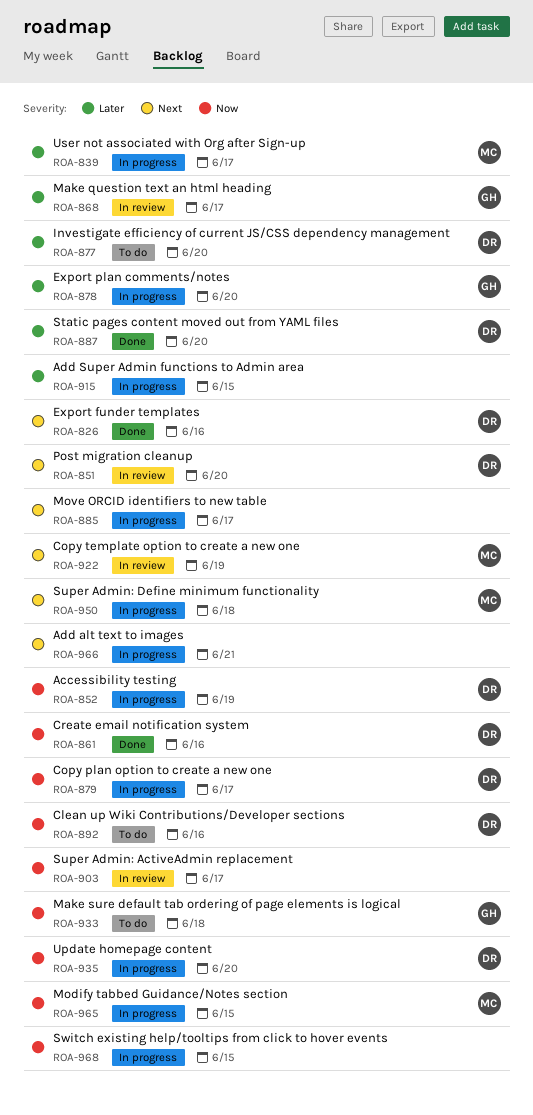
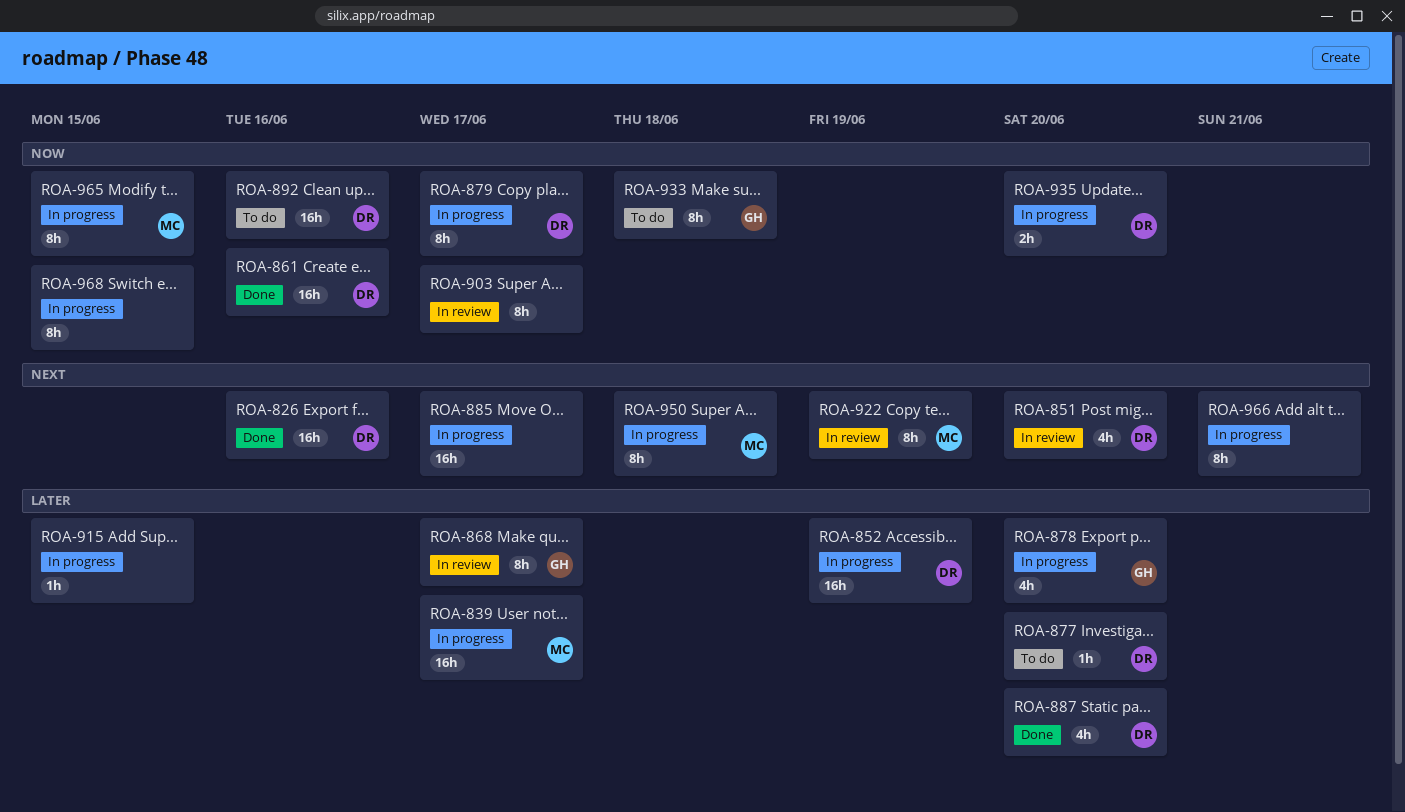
ROA-852, priority: Now -> Later

